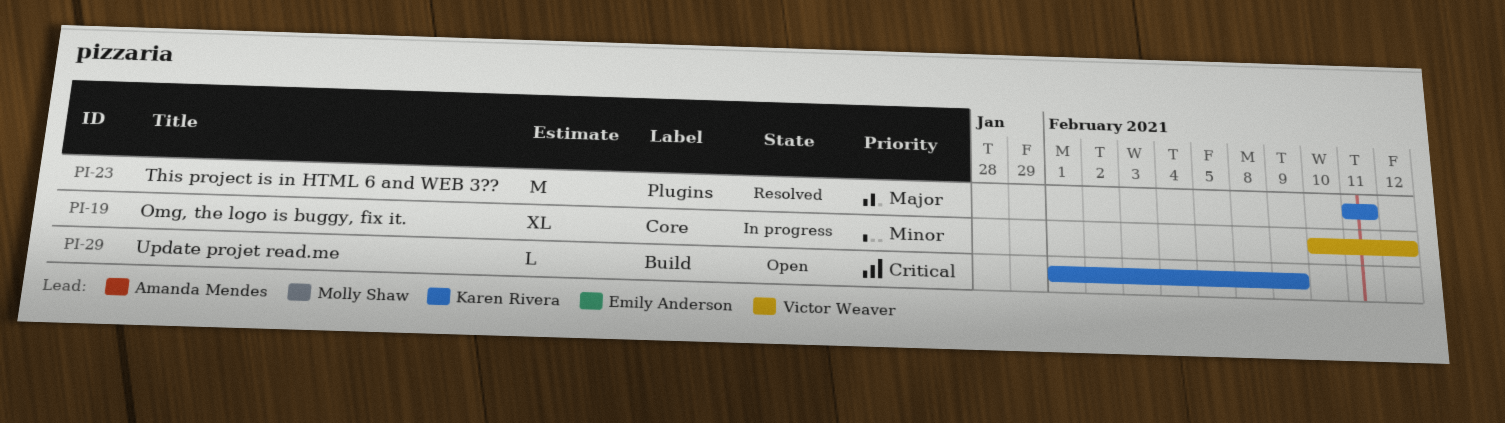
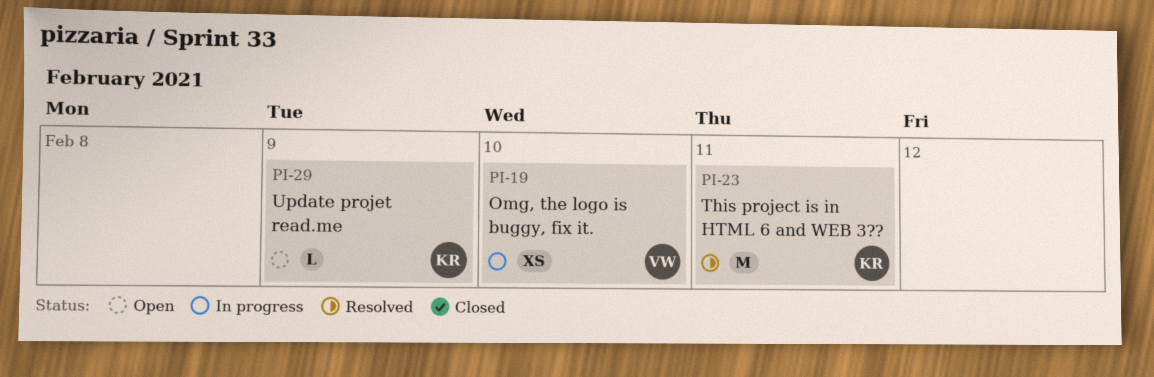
PI-19, estimate: XL -> XS
PI-19, due: Feb 12 -> Feb 10

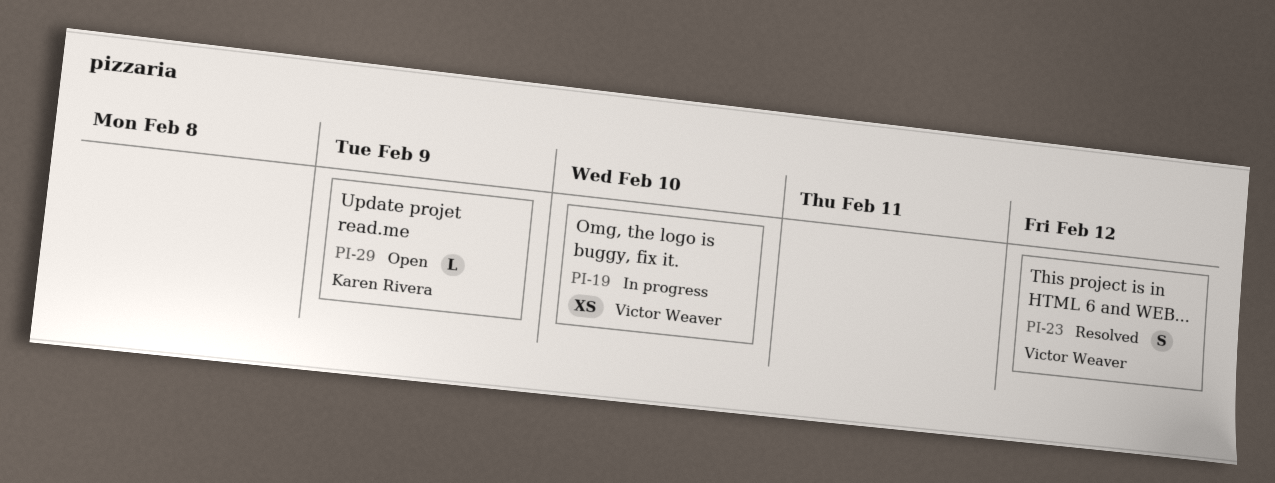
PI-23, owner: Karen Rivera -> Victor Weaver
PI-23, estimate: M -> S
PI-23, due: Feb 11 -> Feb 12

